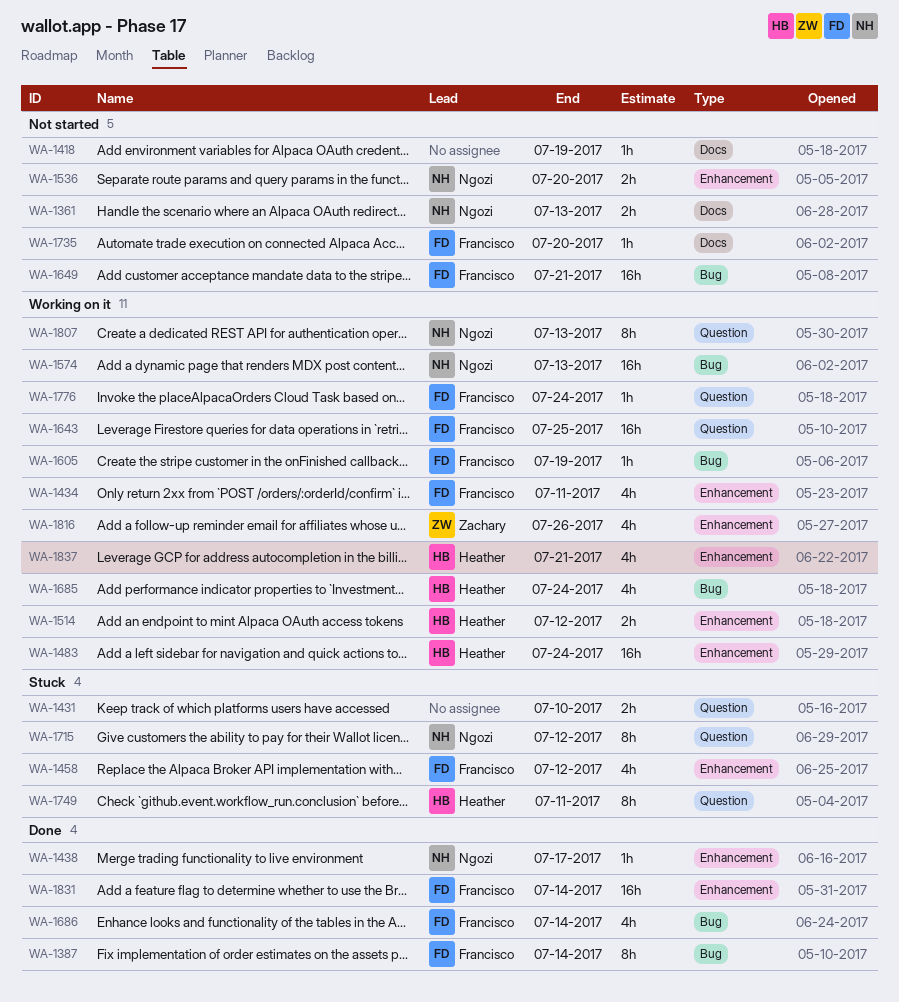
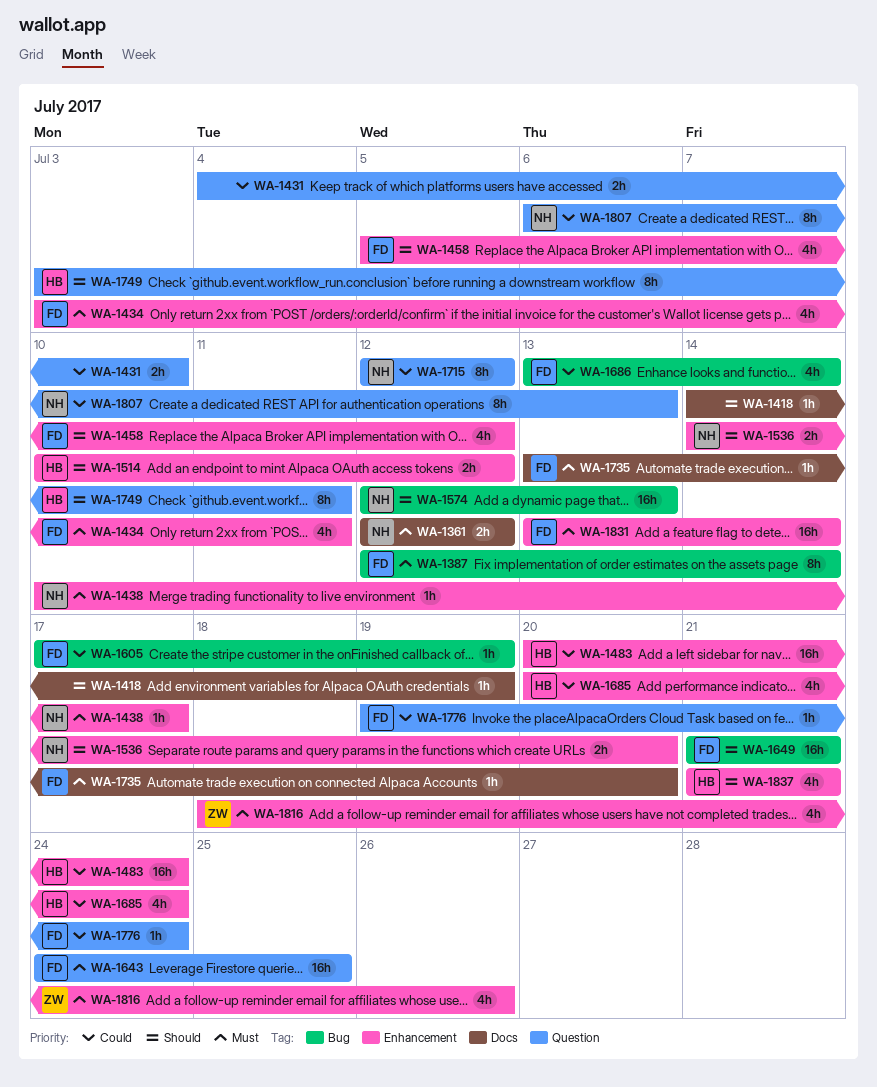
WA-1361, due: Jul 13 -> Jul 12
WA-1685, label: Bug -> Enhancement

